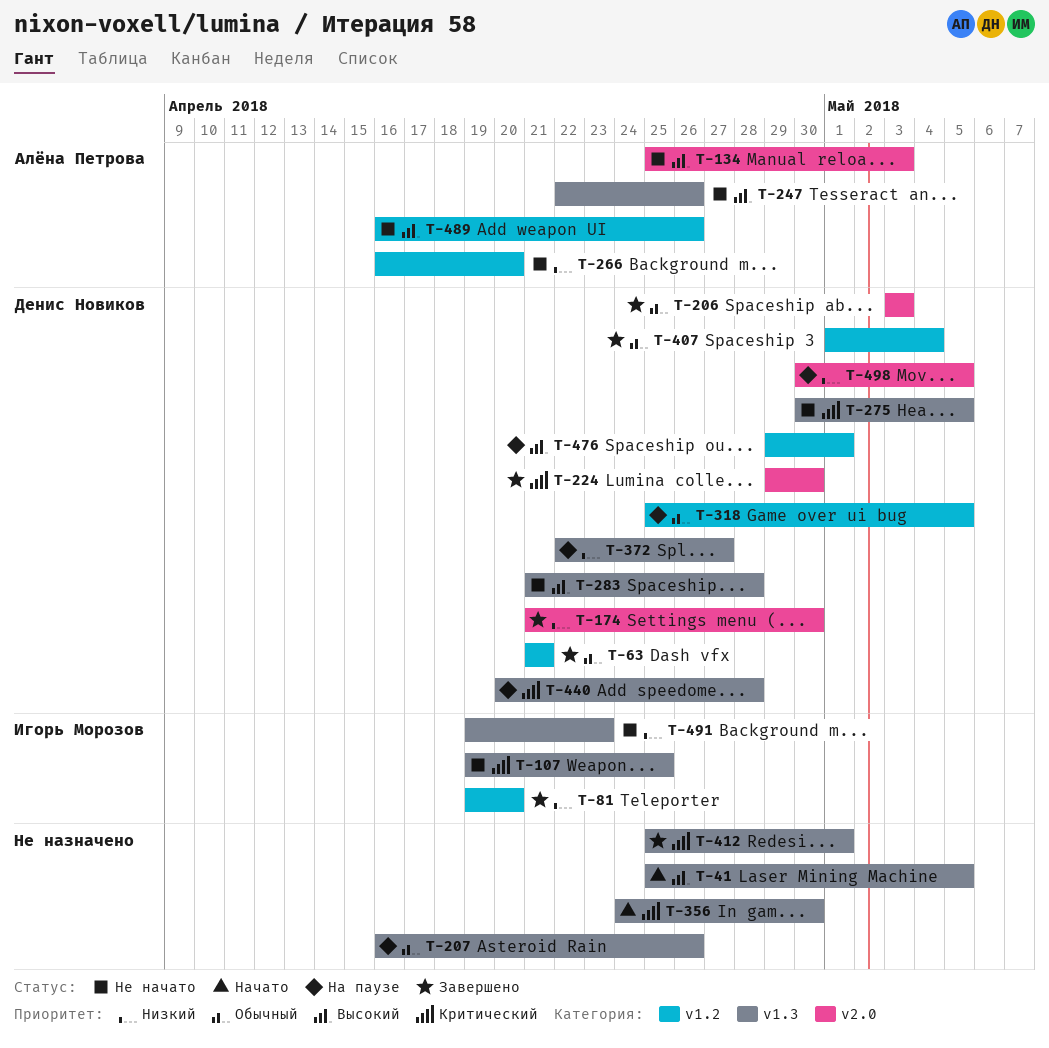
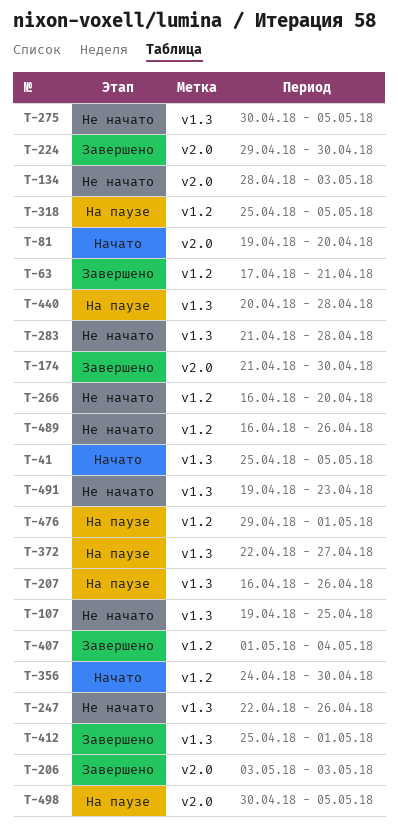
T-63, start: Apr 21 -> Apr 17
T-81, status: Завершено -> Начато
T-81, label: v1.2 -> v2.0
T-134, start: Apr 25 -> Apr 28
T-356, label: v1.3 -> v1.2

